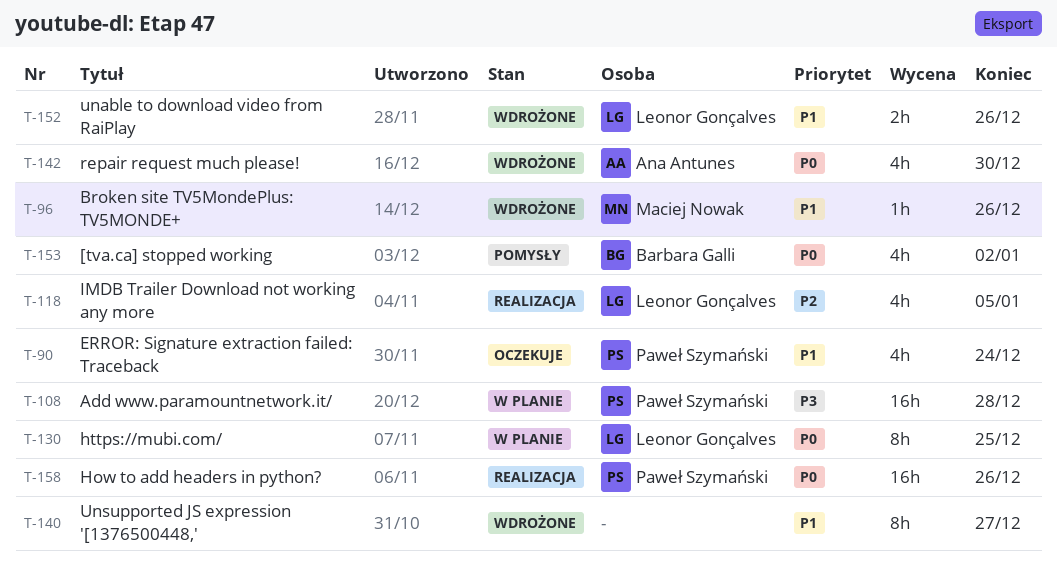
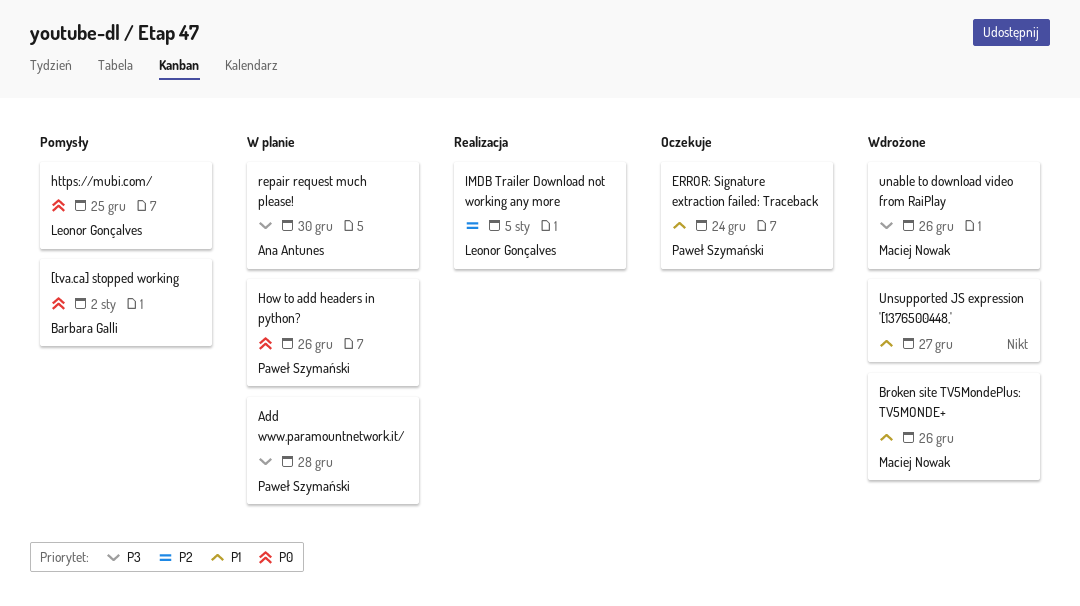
How to add headers in python?, status: Realizacja -> W planie
https://mubi.com/, status: W planie -> Pomysły
repair request much please!, status: Wdrożone -> W planie
repair request much please!, priority: P0 -> P3
unable to download video from RaiPlay, owner: Leonor Gonçalves -> Maciej Nowak
unable to download video from RaiPlay, priority: P1 -> P3

